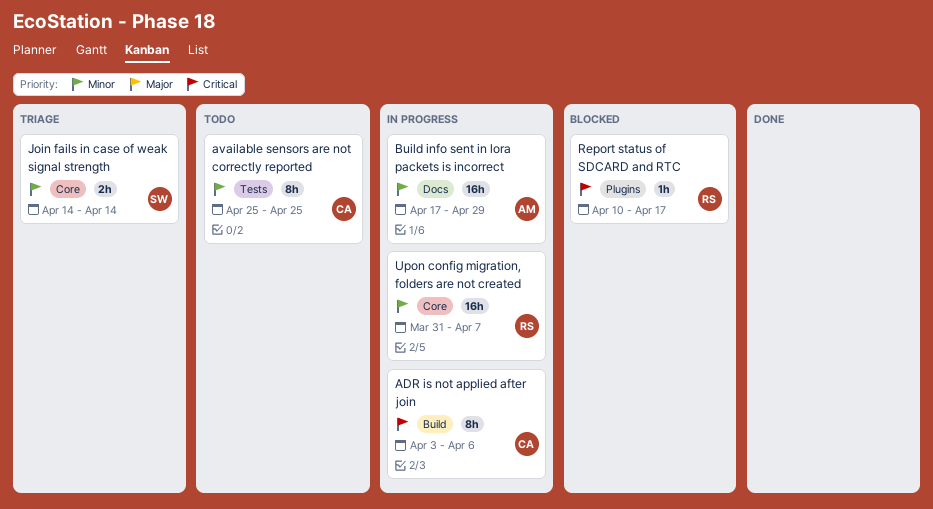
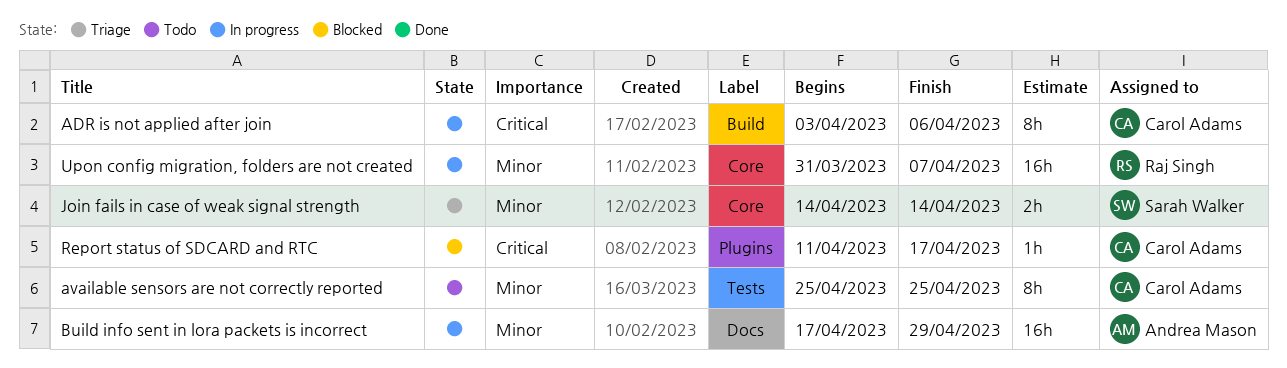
Report status of SDCARD and RTC, owner: Raj Singh -> Carol Adams
Report status of SDCARD and RTC, start: Apr 10 -> Apr 11

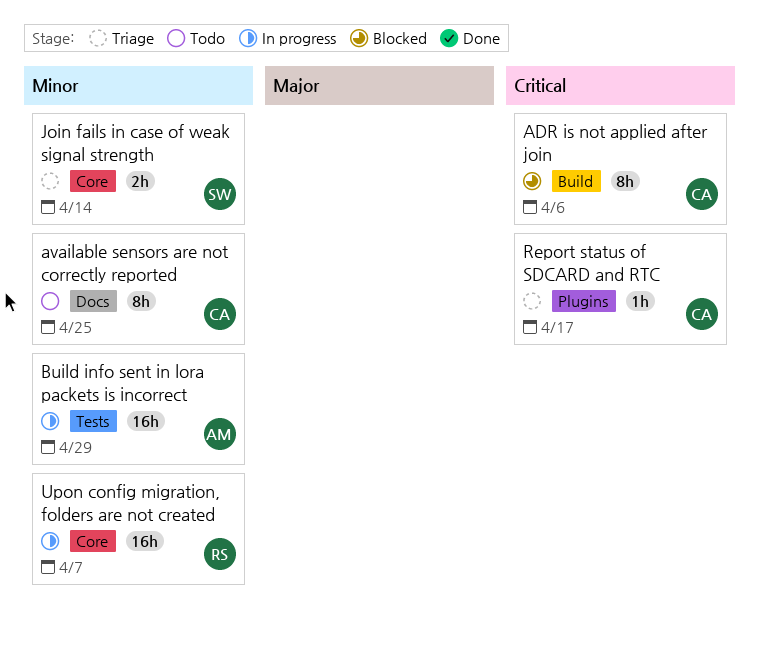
ADR is not applied after join, status: In progress -> Blocked
available sensors are not correctly reported, label: Tests -> Docs
Build info sent in lora packets is incorrect, label: Docs -> Tests
Report status of SDCARD and RTC, status: Blocked -> Triage

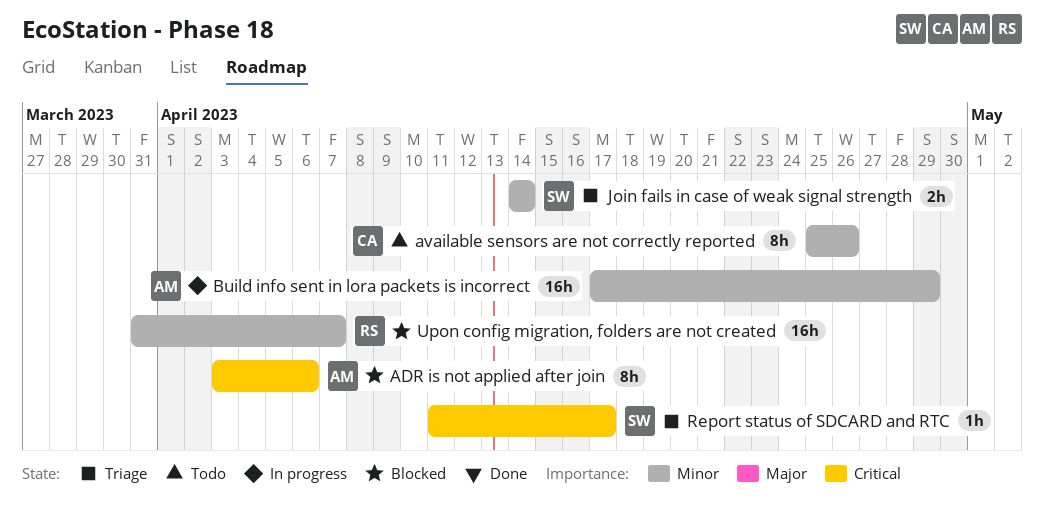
ADR is not applied after join, owner: CA -> AM
available sensors are not correctly reported, due: Apr 25 -> Apr 26
Report status of SDCARD and RTC, owner: CA -> SW
Upon config migration, folders are not created, status: In progress -> Blocked

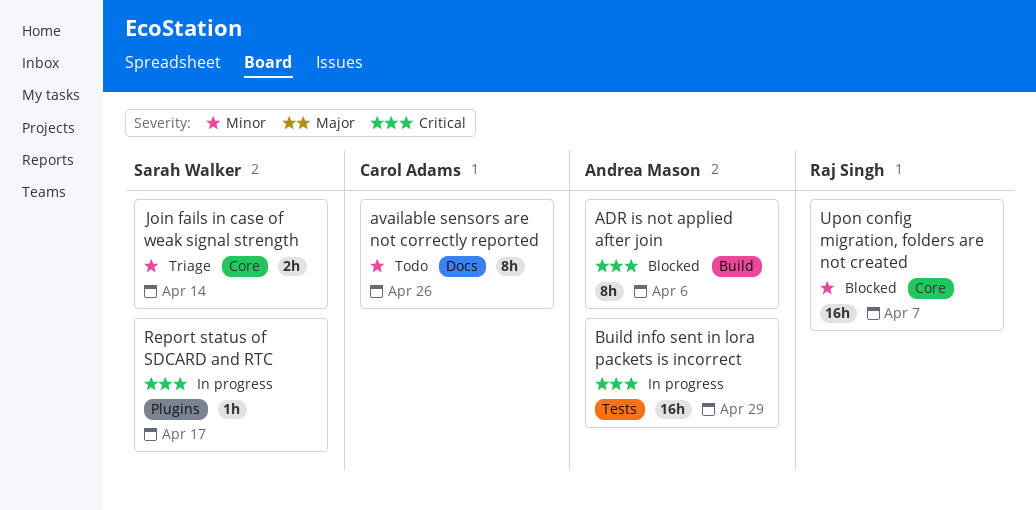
Build info sent in lora packets is incorrect, priority: Minor -> Critical
Report status of SDCARD and RTC, status: Triage -> In progress

